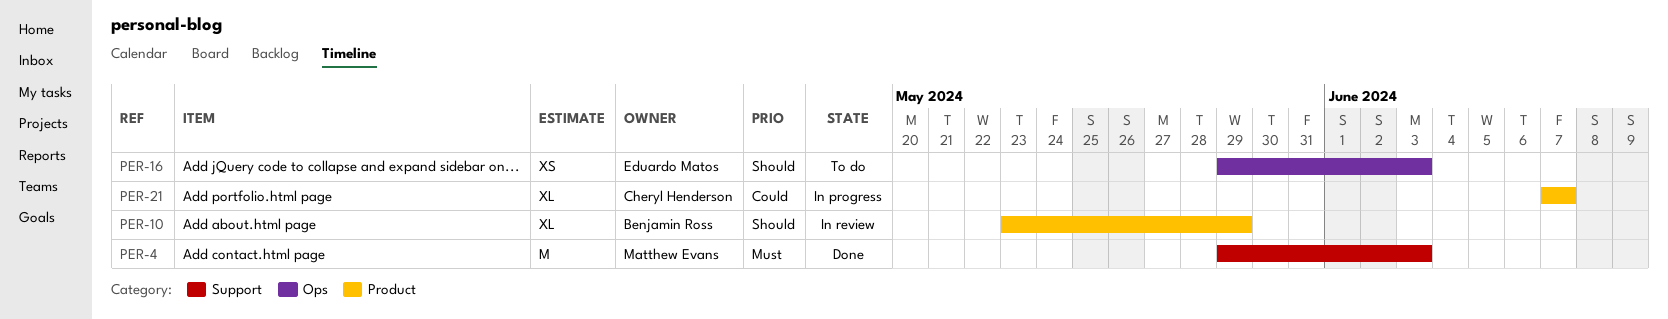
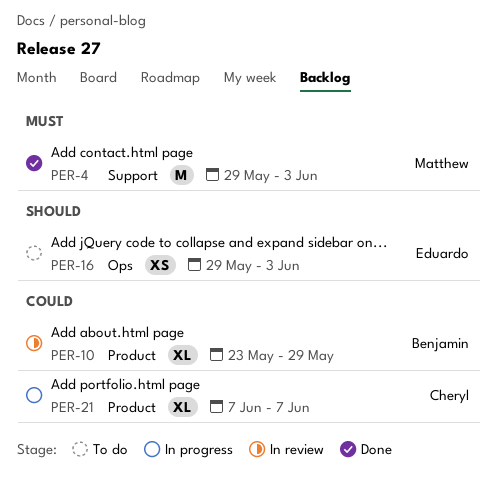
PER-10, priority: Should -> Could

